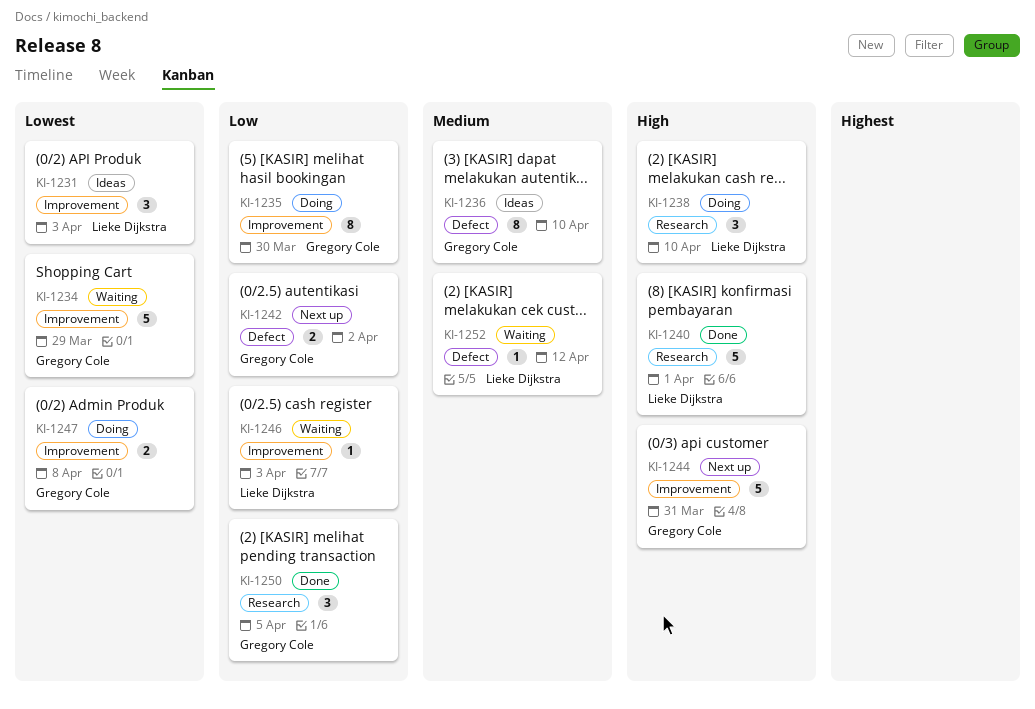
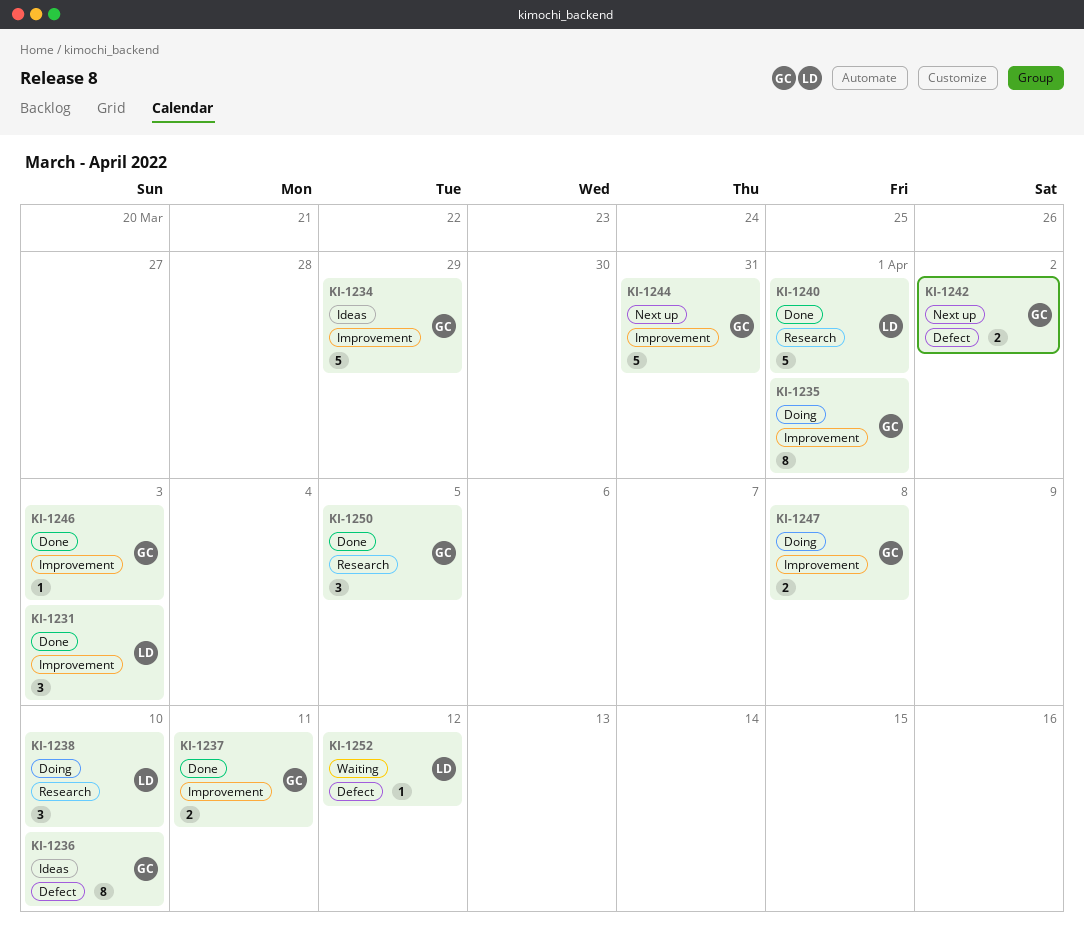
KI-1231, status: Ideas -> Done
KI-1234, status: Waiting -> Ideas
KI-1235, due: Mar 30 -> Apr 1
KI-1237: none -> present
KI-1246, status: Waiting -> Done
KI-1246, owner: Lieke Dijkstra -> Gregory Cole

